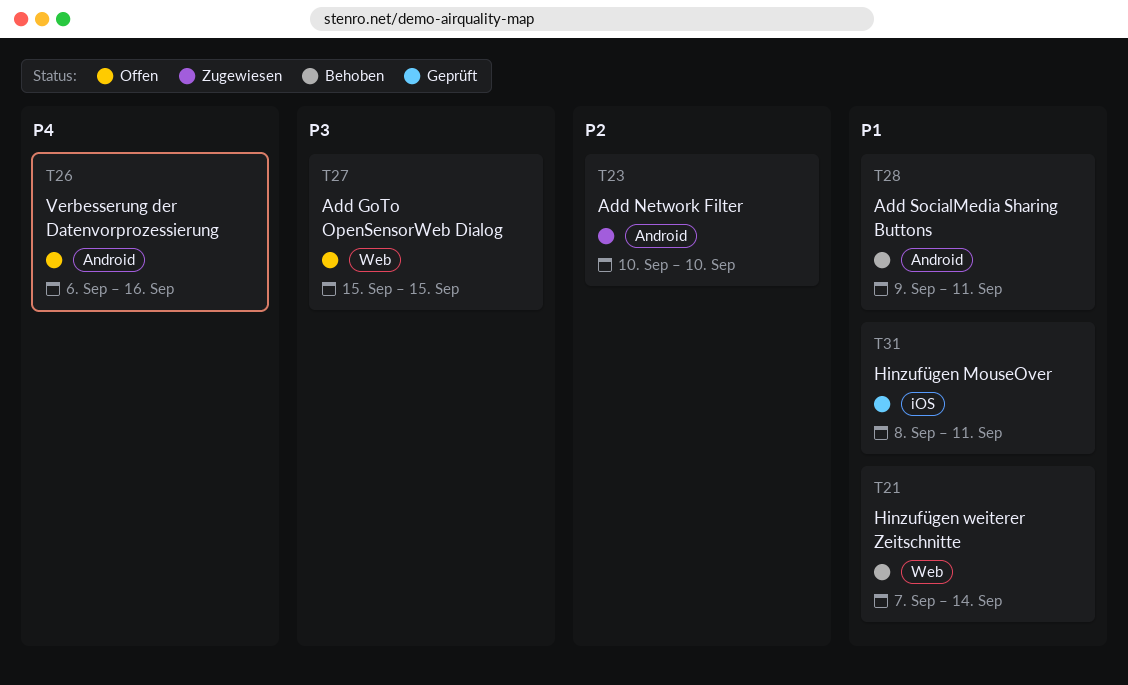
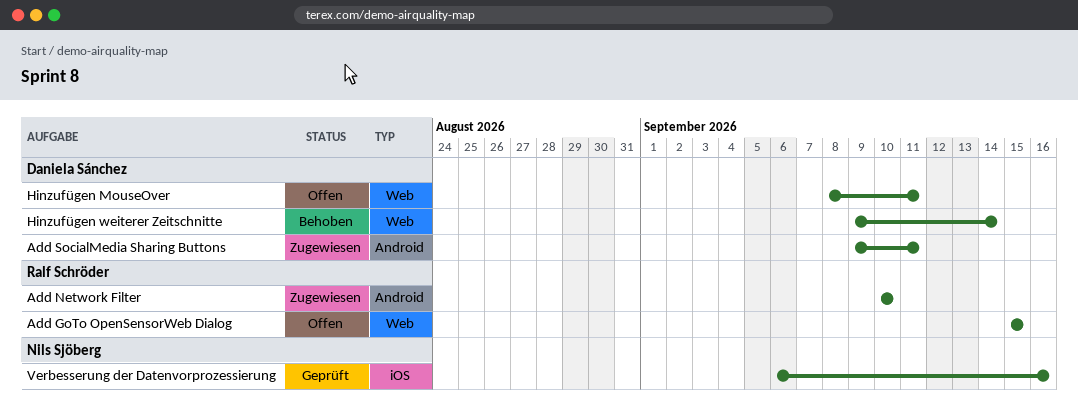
Add SocialMedia Sharing Buttons, status: Behoben -> Zugewiesen
Hinzufügen MouseOver, status: Geprüft -> Offen
Hinzufügen MouseOver, label: iOS -> Web
Hinzufügen weiterer Zeitschnitte, start: Sep 7 -> Sep 9
Verbesserung der Datenvorprozessierung, status: Offen -> Geprüft
Verbesserung der Datenvorprozessierung, label: Android -> iOS

